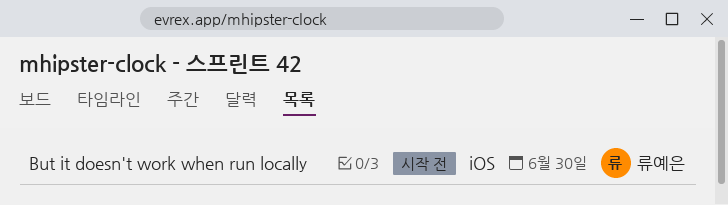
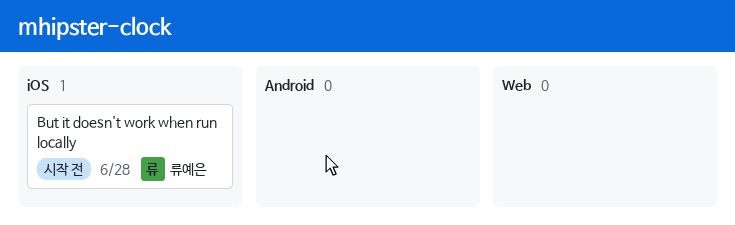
But it doesn't work when run locally, due: Jun 30 -> Jun 28

